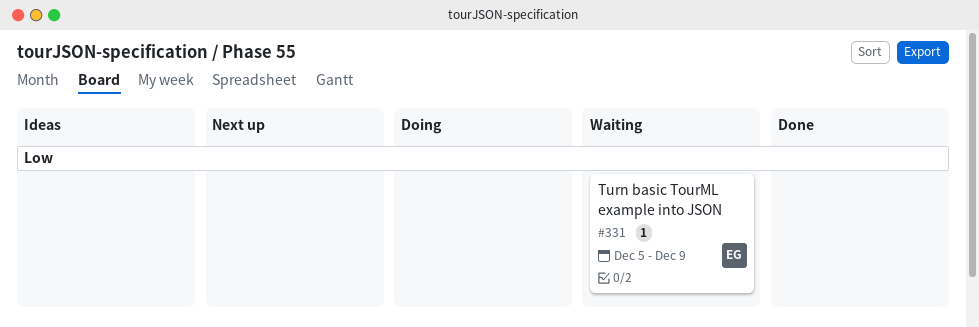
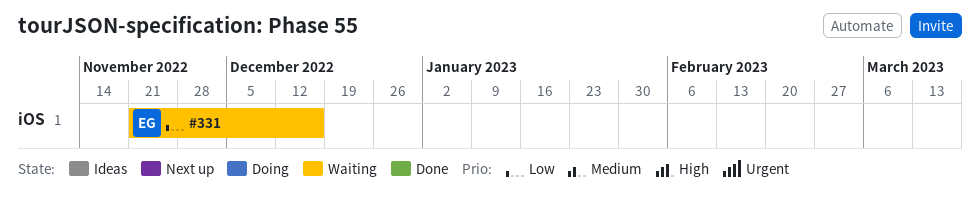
#331, start: Dec 5 -> Nov 21
#331, due: Dec 9 -> Dec 16

